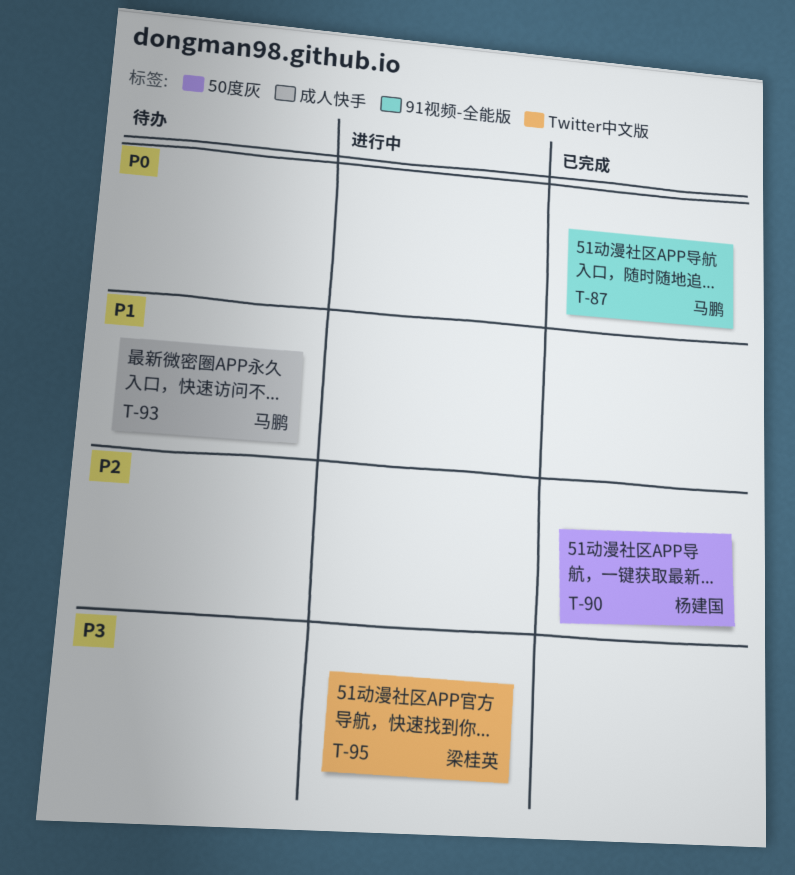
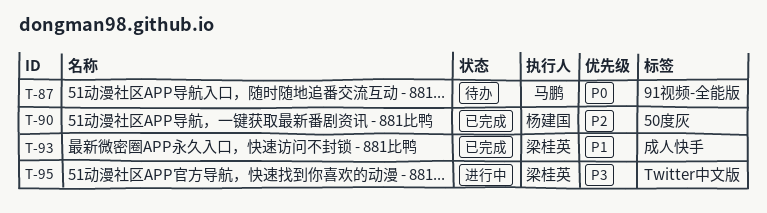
T-87, status: 已完成 -> 待办
T-93, status: 待办 -> 已完成
T-93, owner: 马鹏 -> 梁桂英

